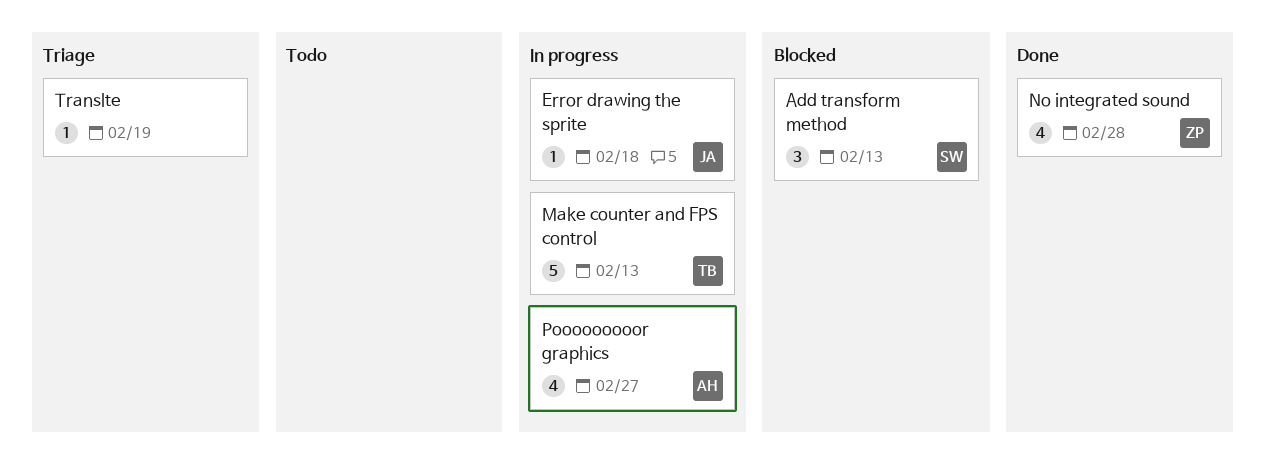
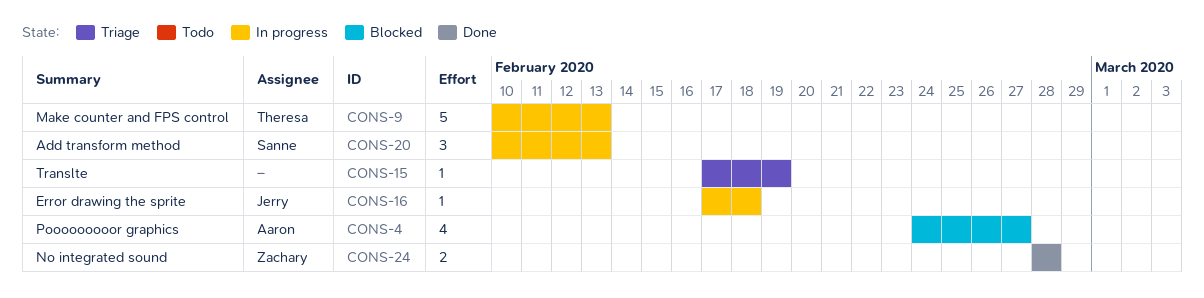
Add transform method, status: Blocked -> In progress
No integrated sound, estimate: 4 -> 2
Pooooooooor graphics, status: In progress -> Blocked

